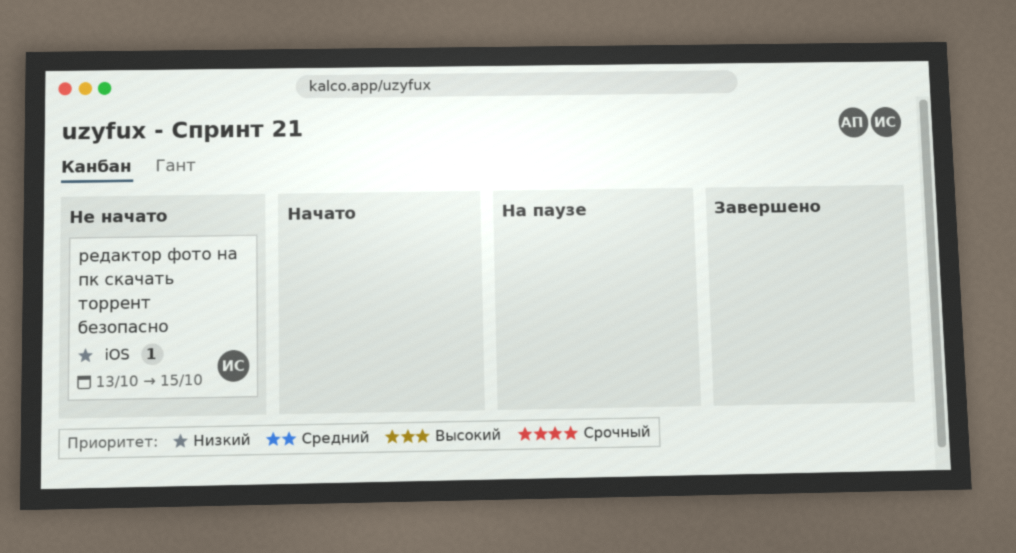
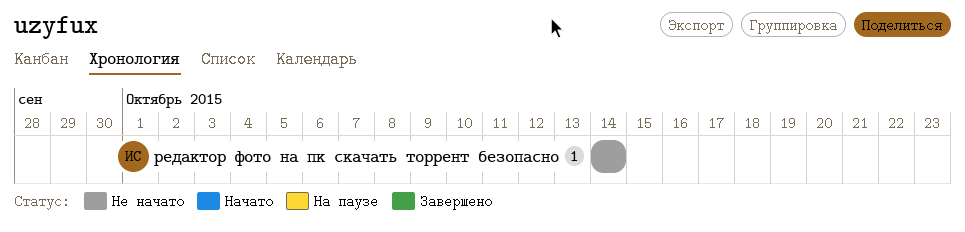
редактор фото на пк скачать торрент безопасно, start: Oct 13 -> Oct 14
редактор фото на пк скачать торрент безопасно, due: Oct 15 -> Oct 14

